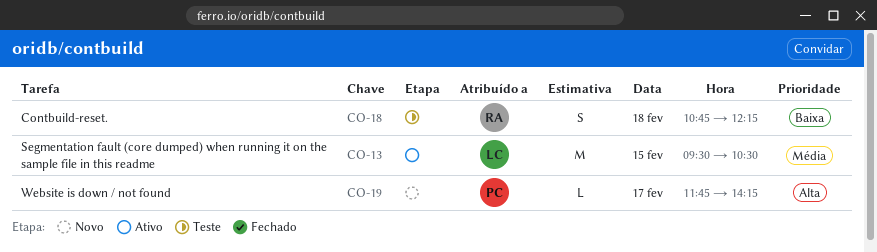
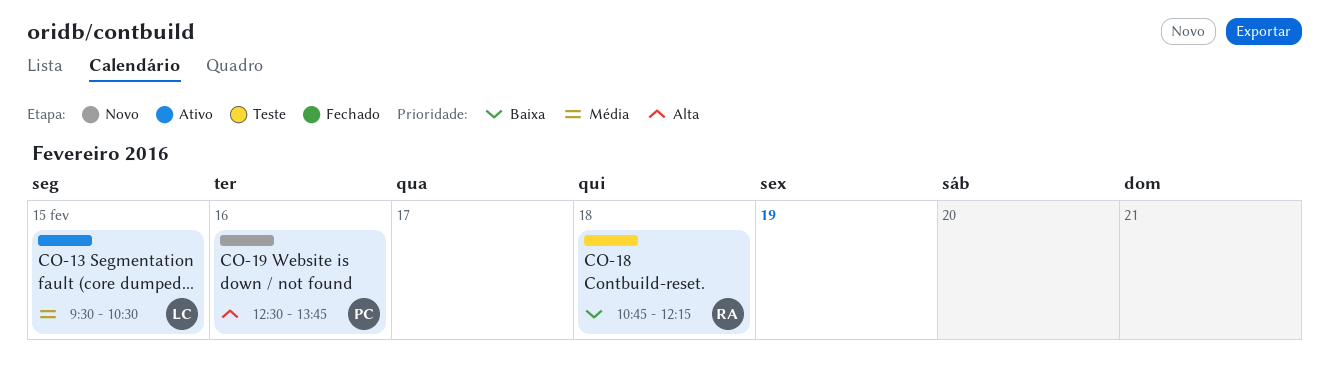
CO-19, day: Feb 17 -> Feb 16
CO-19, begins: 11:45 -> 12:30
CO-19, ends: 14:15 -> 13:45

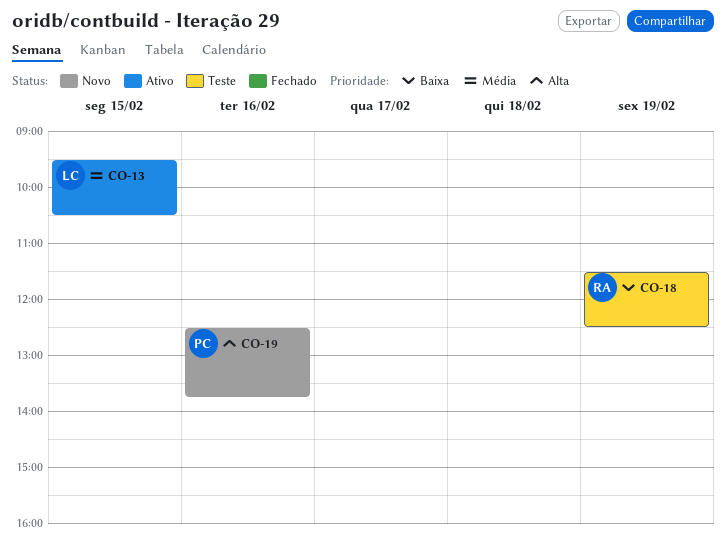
CO-18, day: Feb 18 -> Feb 19
CO-18, begins: 10:45 -> 11:30
CO-18, ends: 12:15 -> 12:30

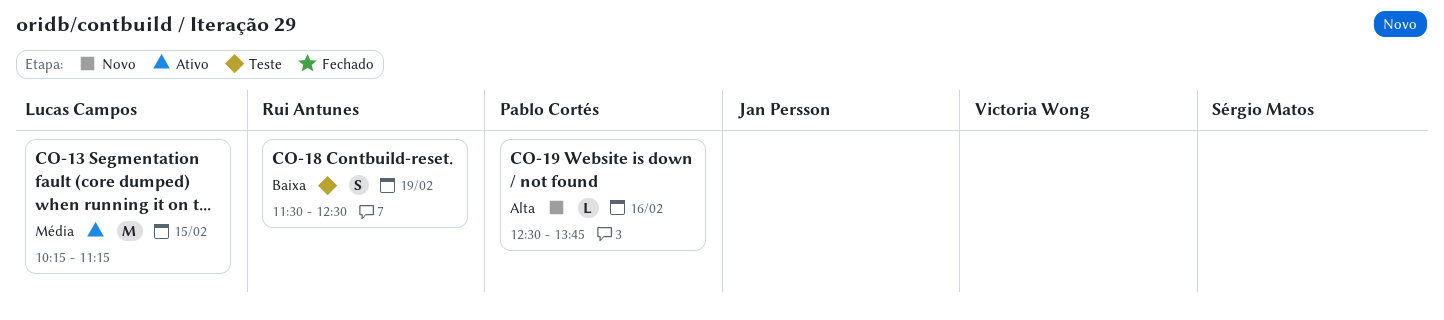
CO-13, begins: 09:30 -> 10:15
CO-13, ends: 10:30 -> 11:15

